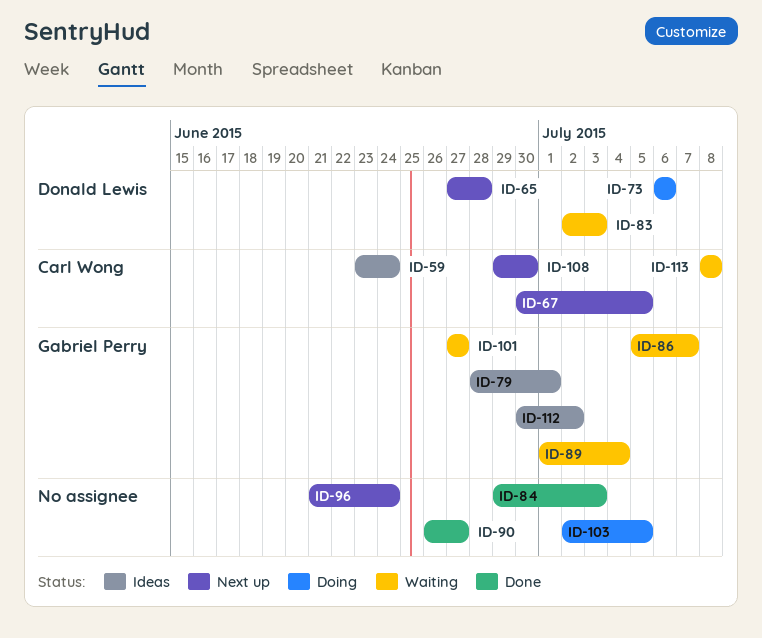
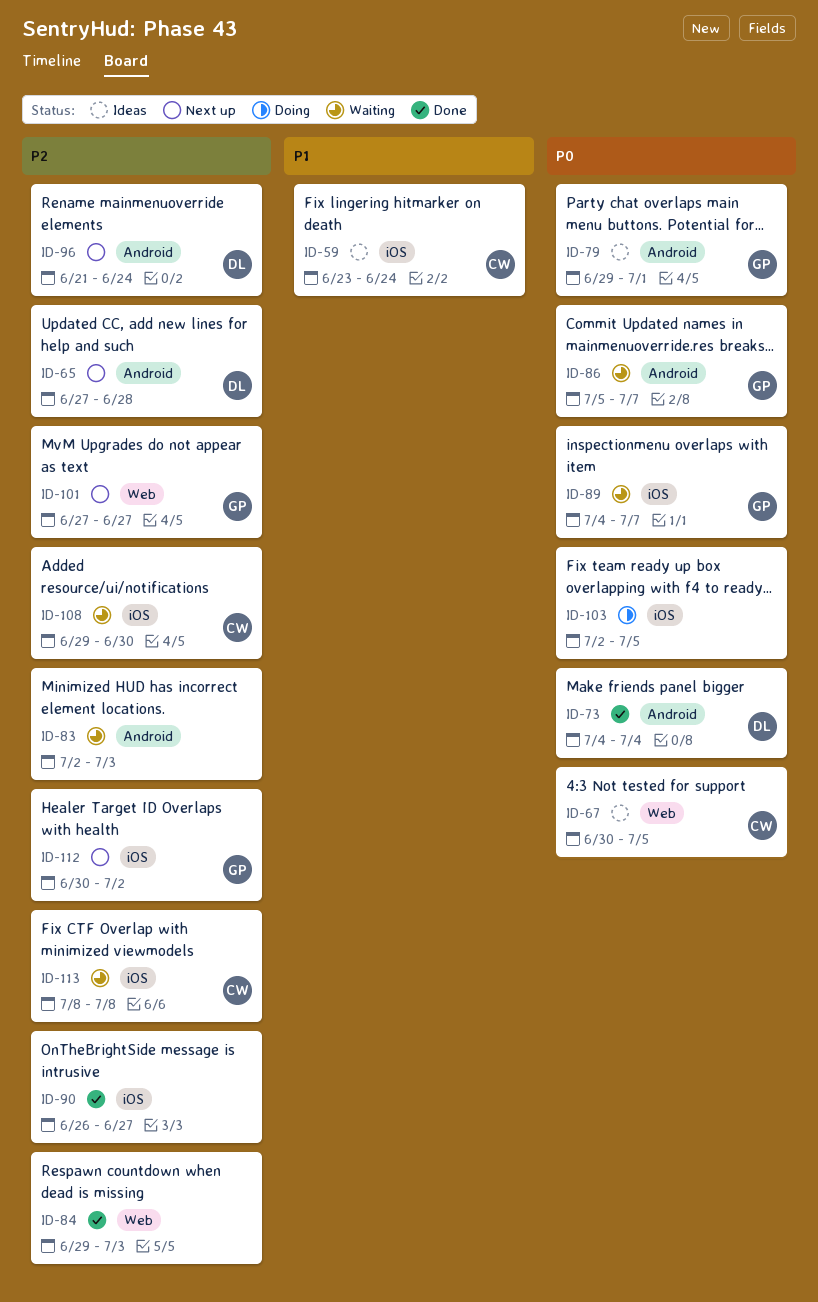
ID-67, status: Next up -> Ideas
ID-73, status: Doing -> Done
ID-73, start: Jul 6 -> Jul 4
ID-73, due: Jul 6 -> Jul 4
ID-79, start: Jun 28 -> Jun 29
ID-83, owner: Donald Lewis -> none
ID-89, start: Jul 1 -> Jul 4
ID-89, due: Jul 4 -> Jul 7
ID-96, owner: none -> Donald Lewis
ID-101, status: Waiting -> Next up
ID-108, status: Next up -> Waiting
ID-112, status: Ideas -> Next up

